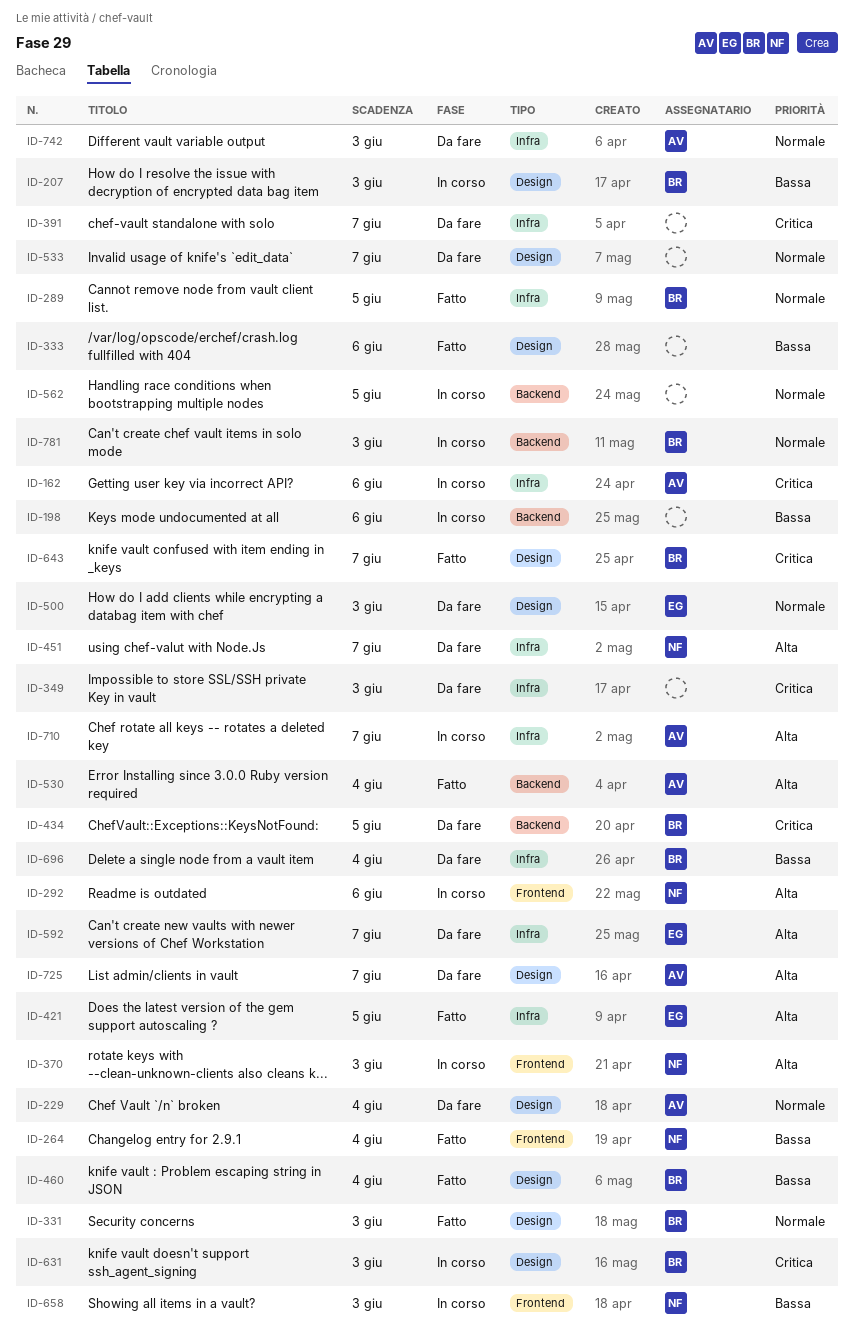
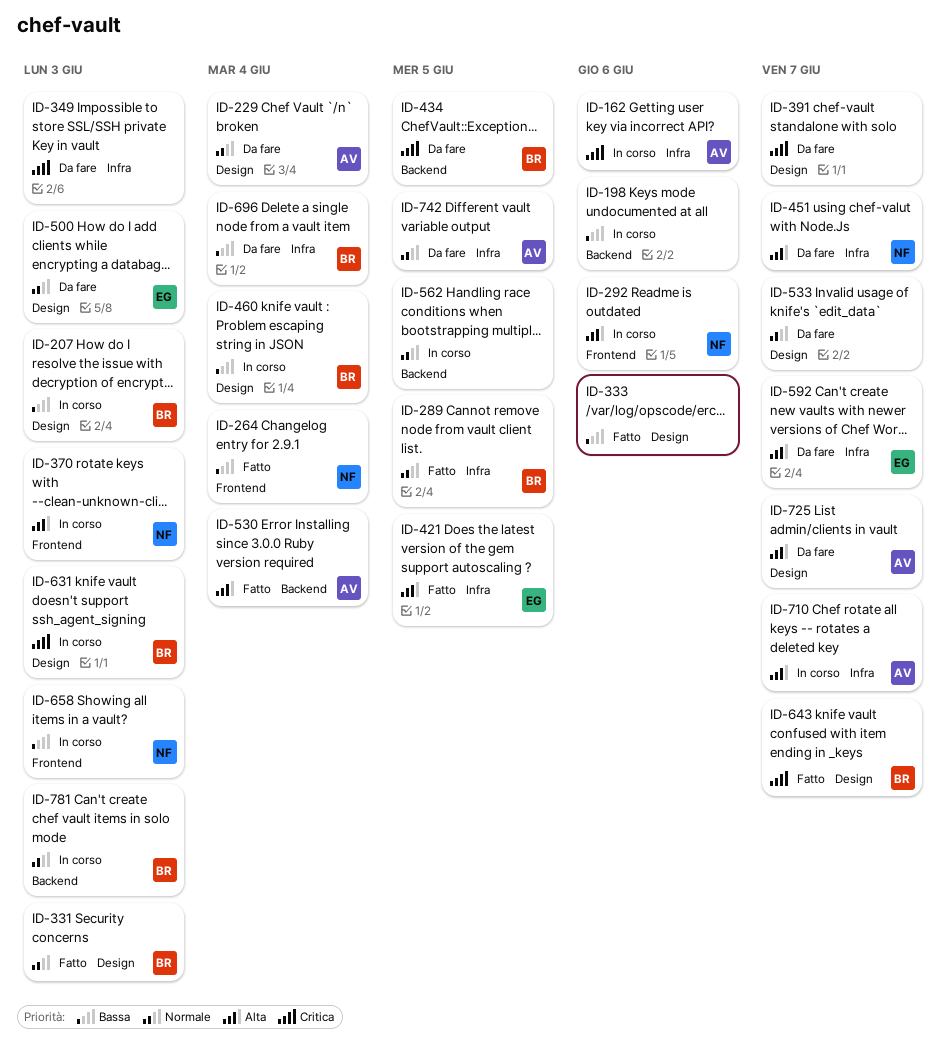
ID-391, label: Infra -> Design
ID-460, status: Fatto -> In corso
ID-742, due: Jun 3 -> Jun 5

